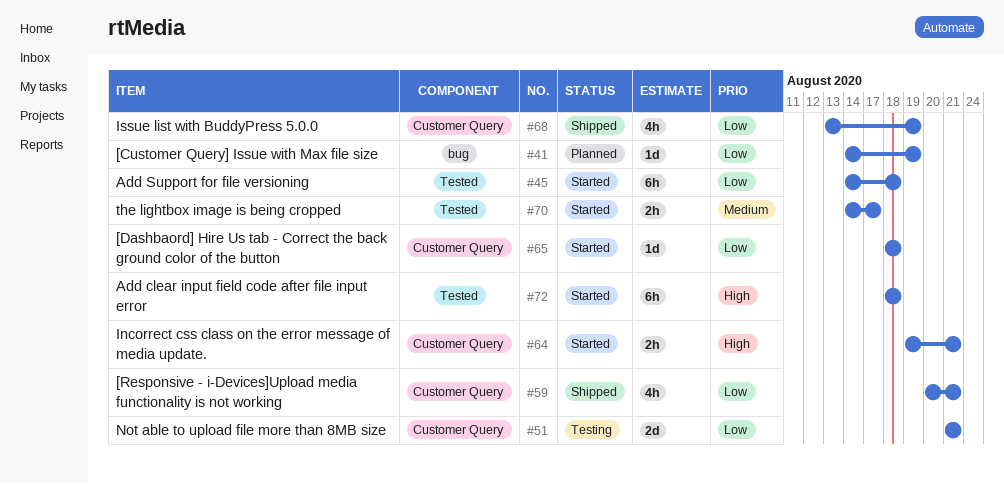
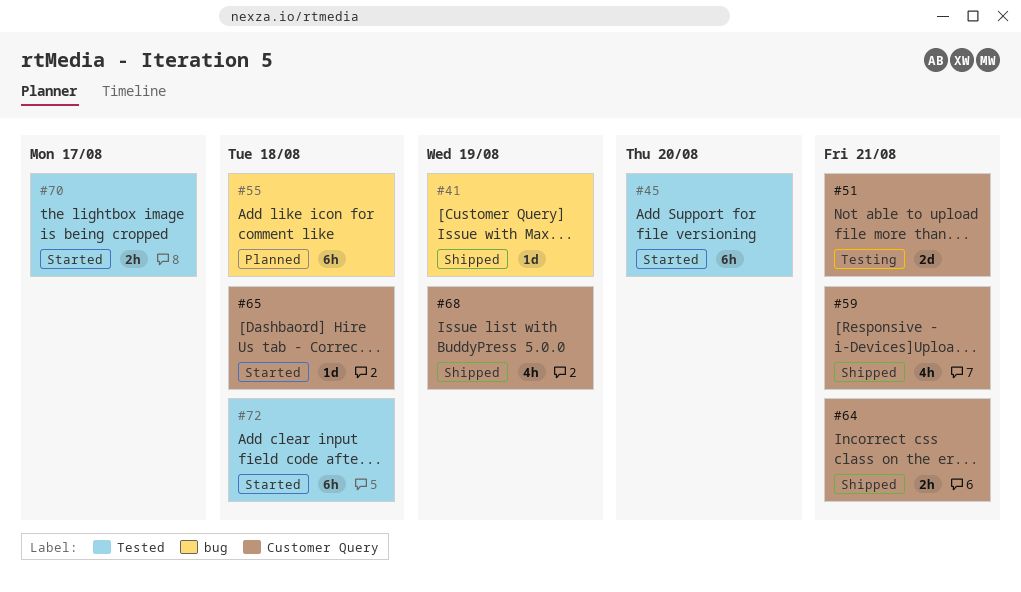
#41, status: Planned -> Shipped
#45, due: Aug 18 -> Aug 20
#55: none -> present
#64, status: Started -> Shipped

